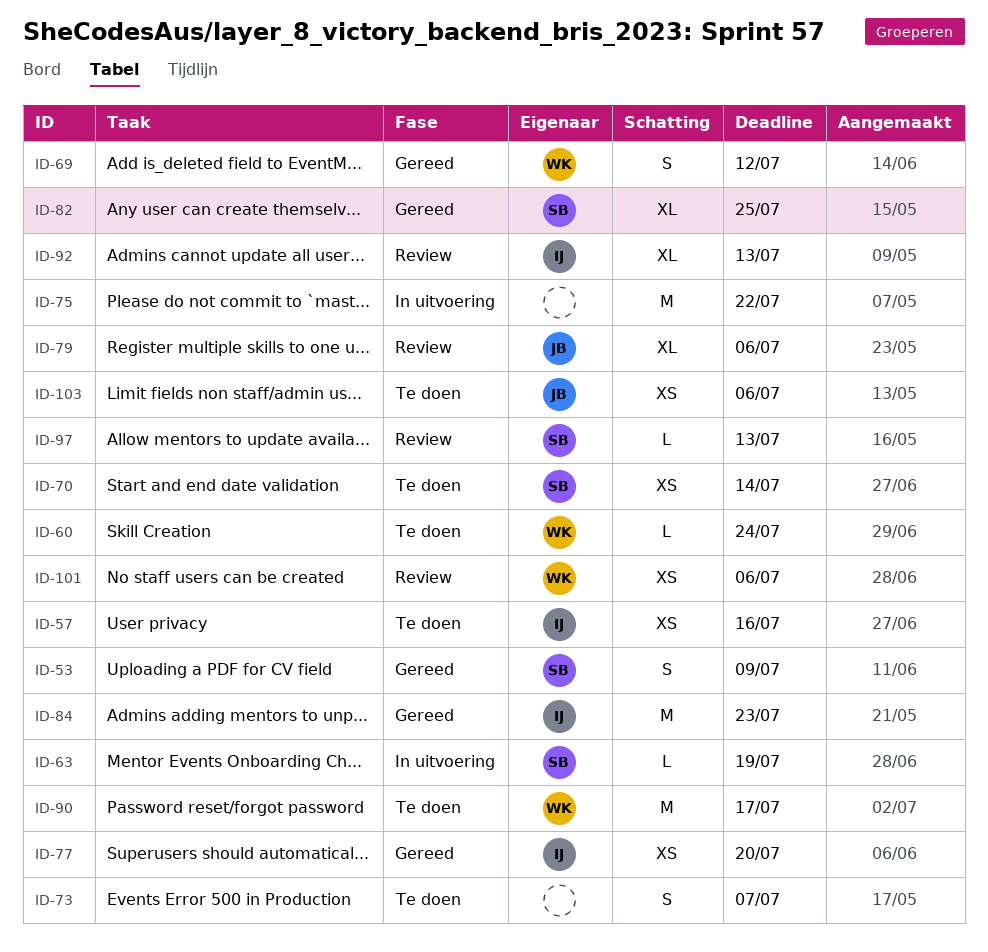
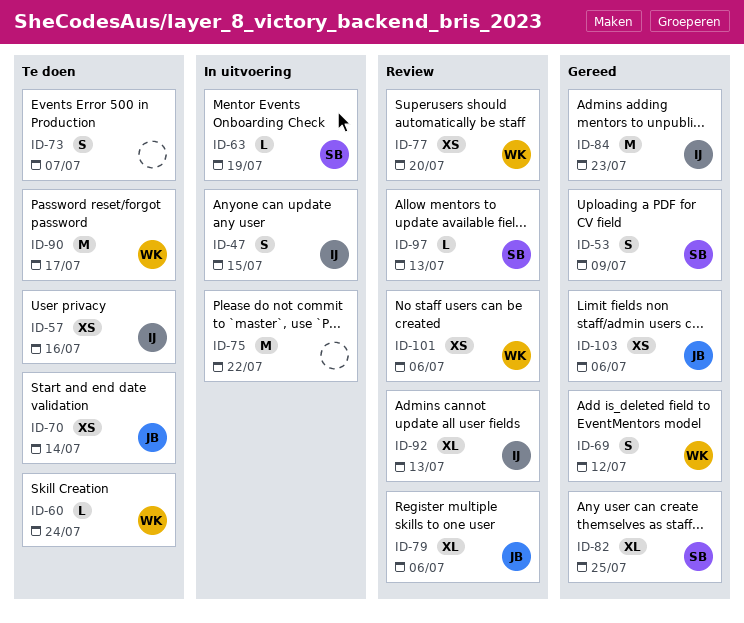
ID-47: none -> present
ID-70, owner: SB -> JB
ID-77, status: Gereed -> Review
ID-77, owner: IJ -> WK
ID-103, status: Te doen -> Gereed

